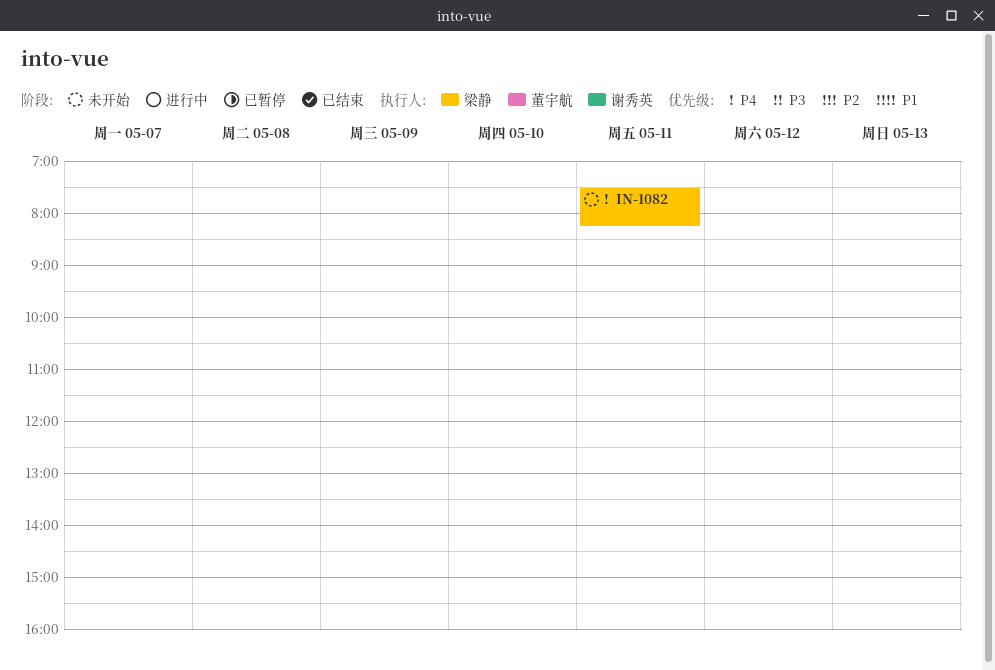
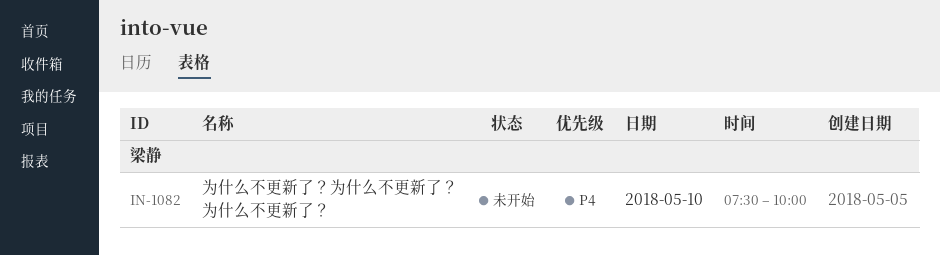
IN-1082, day: May 11 -> May 10
IN-1082, ends: 08:15 -> 10:00

